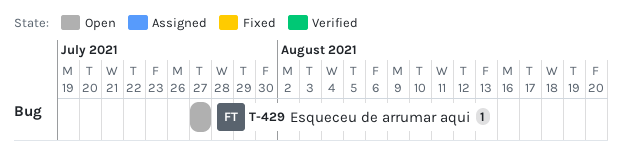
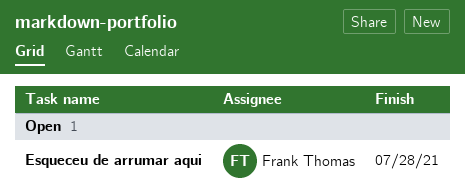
Esqueceu de arrumar aqui, due: Jul 27 -> Jul 28

